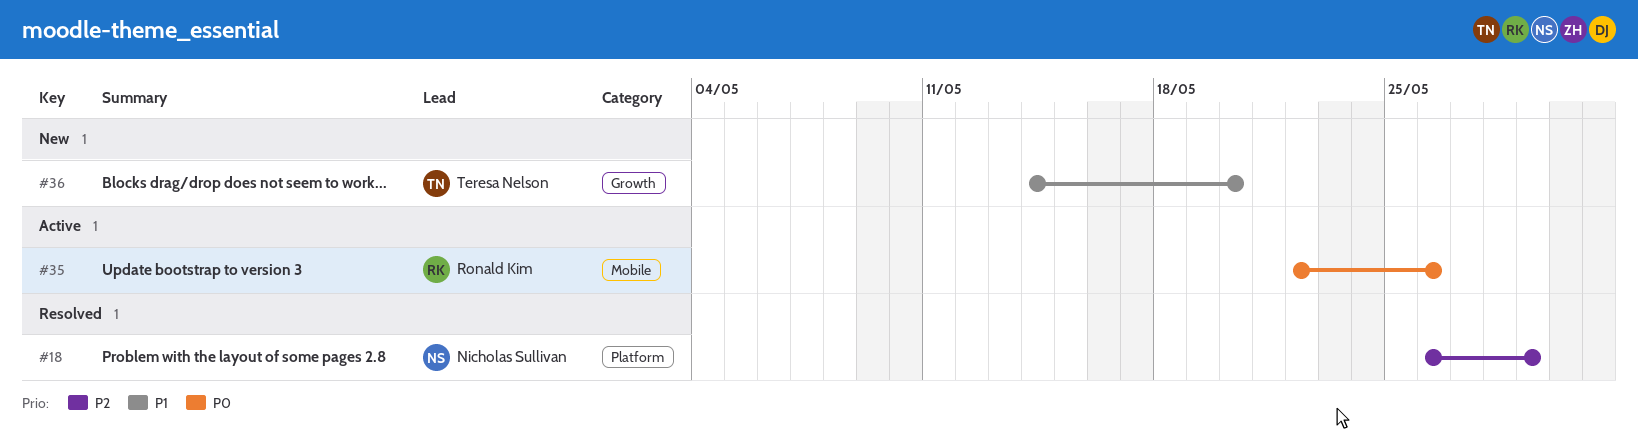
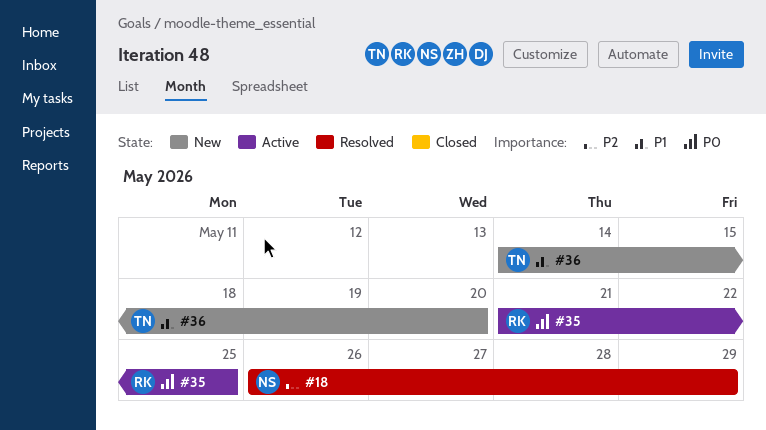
#35, start: May 22 -> May 21
#35, due: May 26 -> May 25

